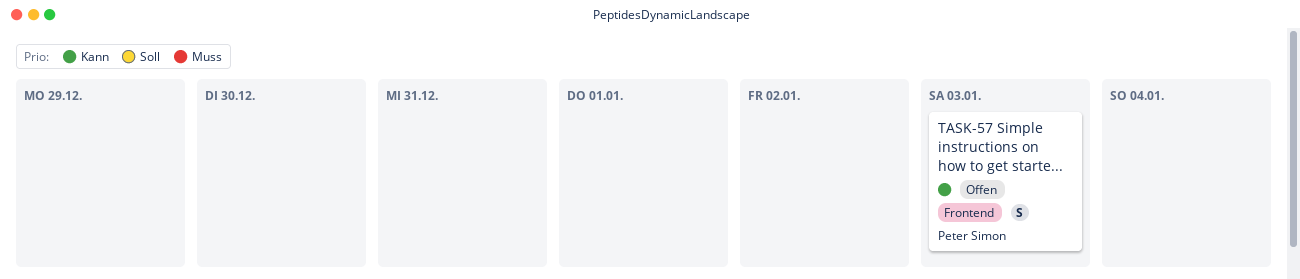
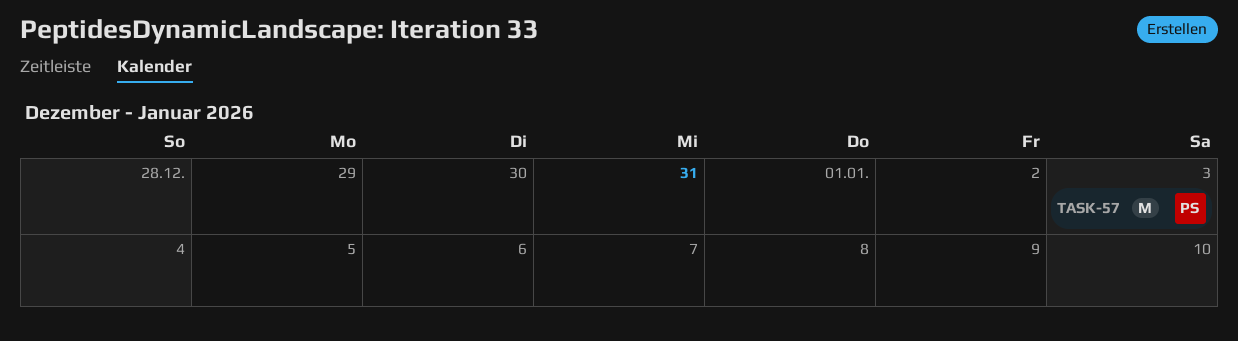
TASK-57, estimate: S -> M

